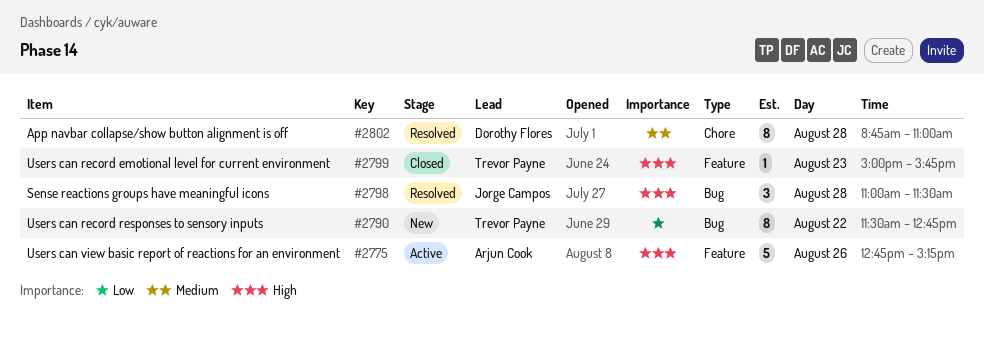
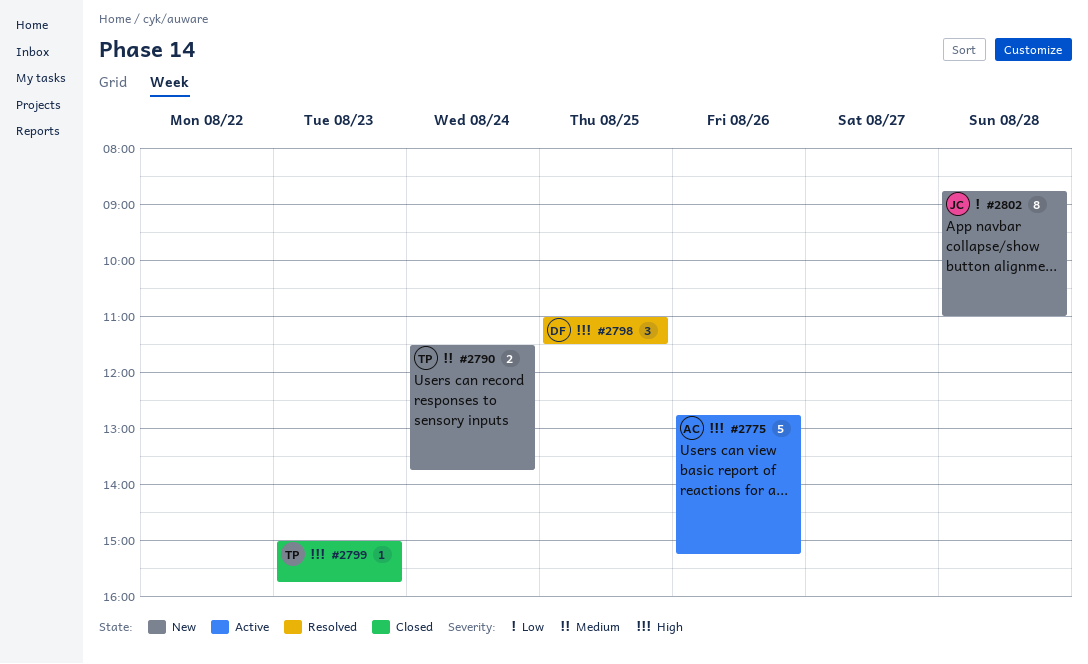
#2790, priority: Low -> Medium
#2790, estimate: 8 -> 2
#2790, day: Aug 22 -> Aug 24
#2790, ends: 12:45 -> 13:45
#2798, owner: Jorge Campos -> Dorothy Flores
#2798, day: Aug 28 -> Aug 25
#2802, status: Resolved -> New
#2802, owner: Dorothy Flores -> Jorge Campos
#2802, priority: Medium -> Low

